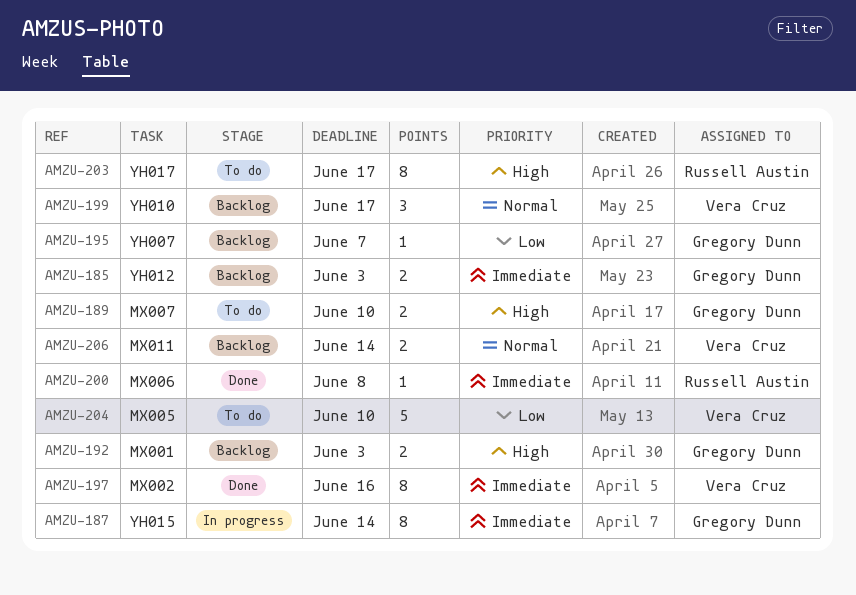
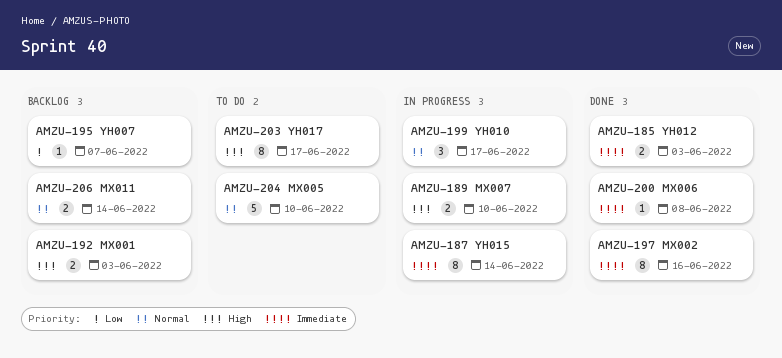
AMZU-185, status: Backlog -> Done
AMZU-189, status: To do -> In progress
AMZU-199, status: Backlog -> In progress
AMZU-204, priority: Low -> Normal

